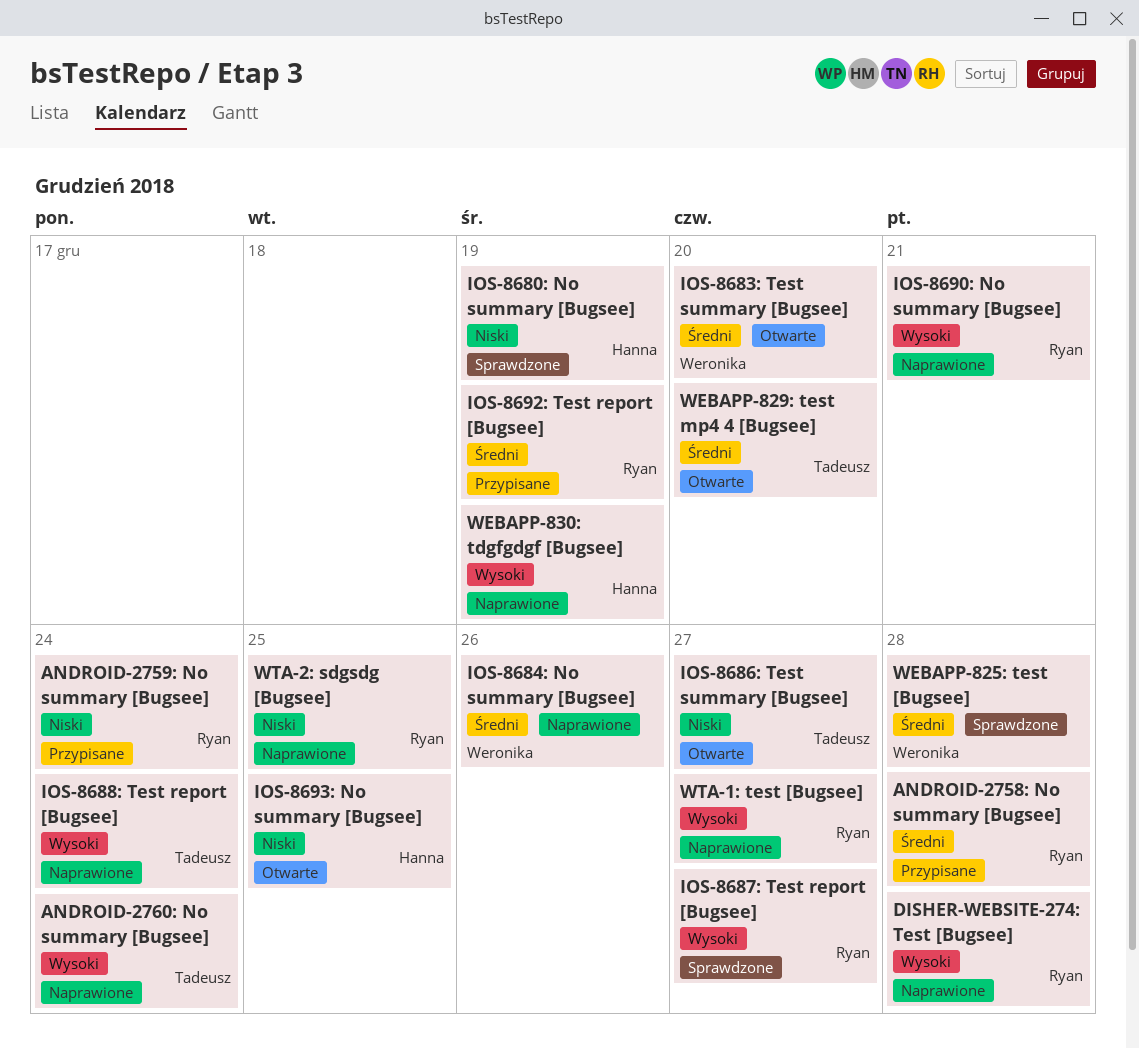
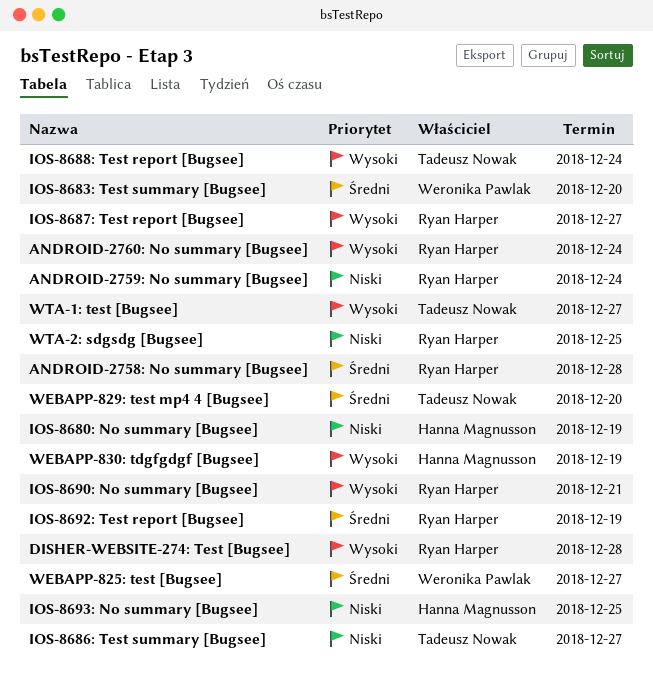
ANDROID-2760: No summary [Bugsee], owner: Tadeusz Nowak -> Ryan Harper
IOS-8684: No summary [Bugsee]: present -> none
WEBAPP-825: test [Bugsee], due: Dec 28 -> Dec 27
WTA-1: test [Bugsee], owner: Ryan Harper -> Tadeusz Nowak

